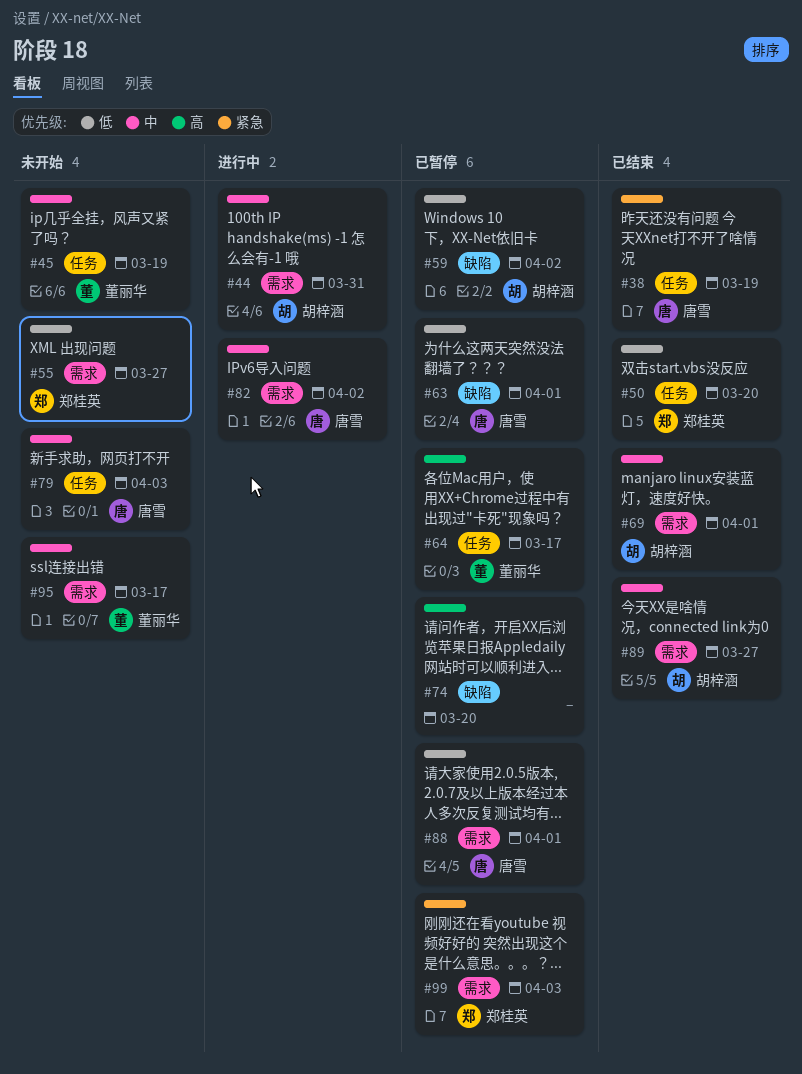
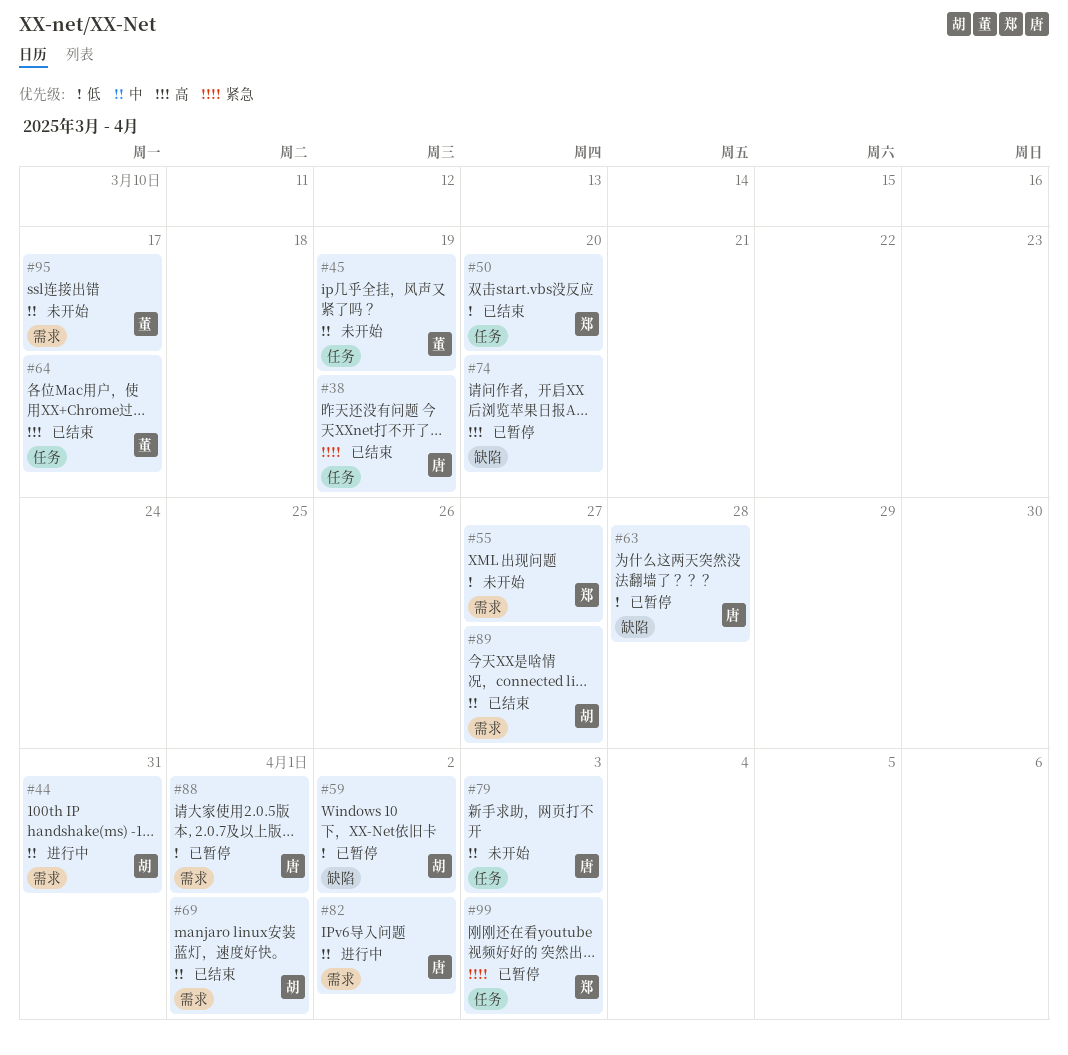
#63, due: Apr 1 -> Mar 28
#64, status: 已暂停 -> 已结束
#99, label: 需求 -> 任务

